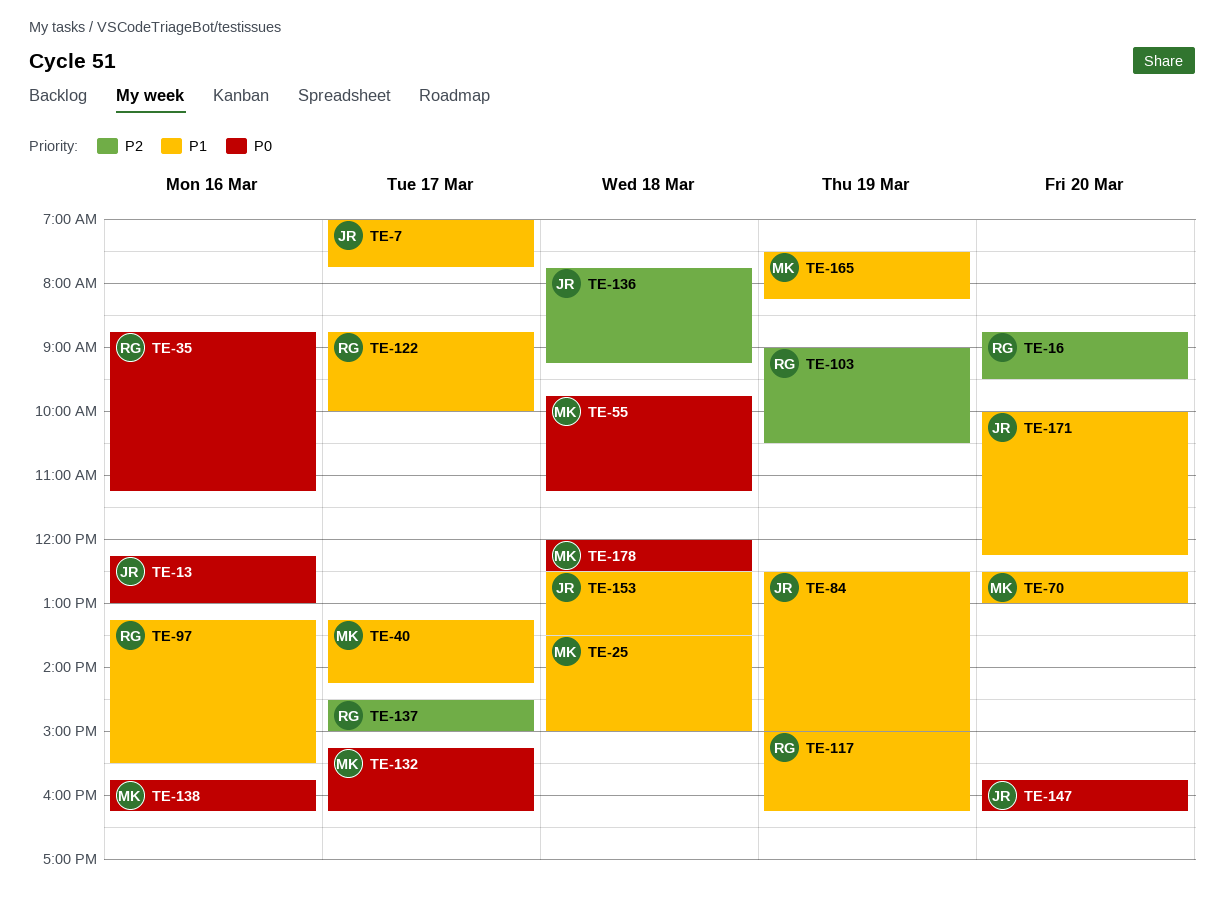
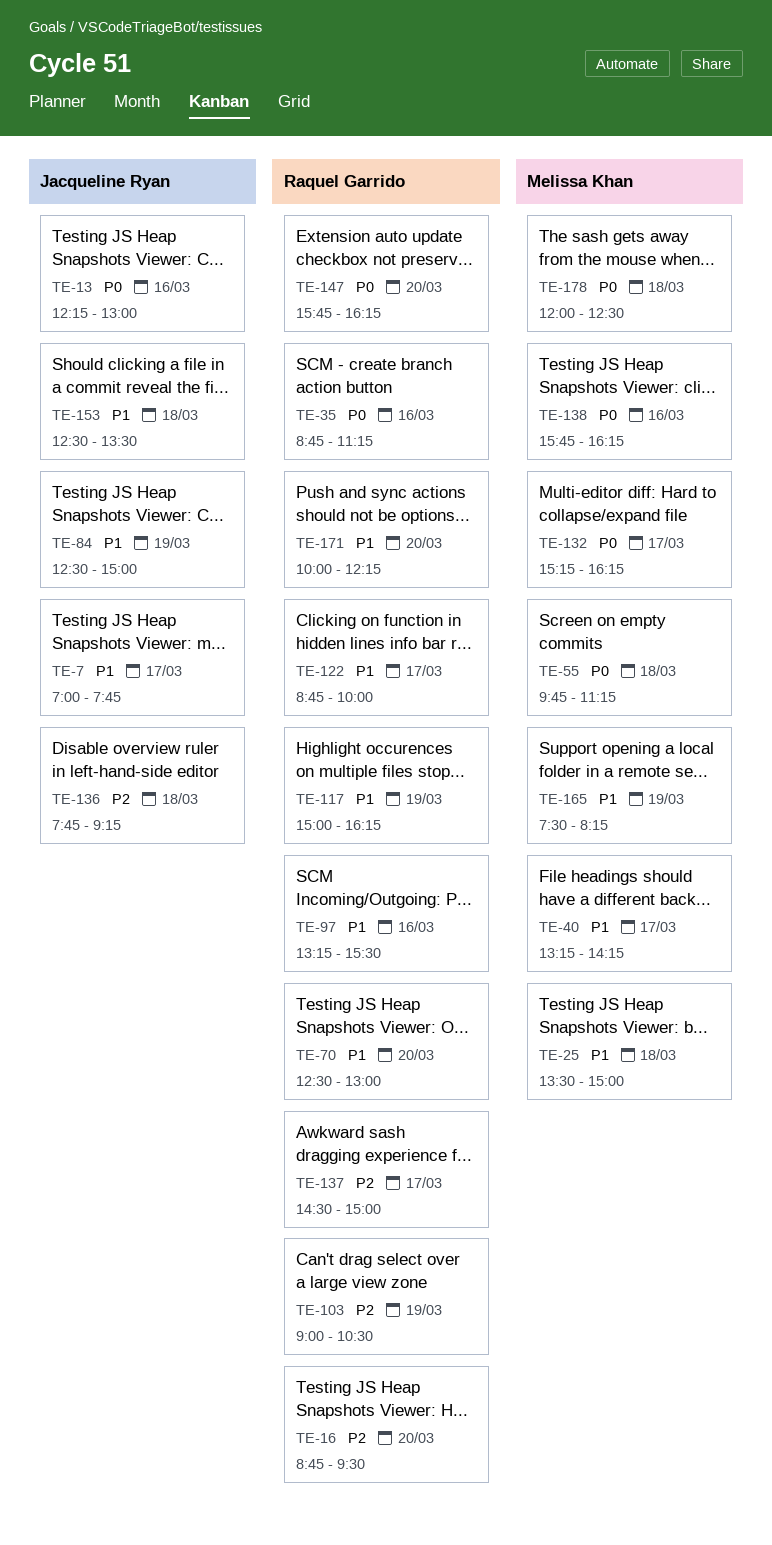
TE-70, owner: Melissa Khan -> Raquel Garrido
TE-147, owner: Jacqueline Ryan -> Raquel Garrido
TE-171, owner: Jacqueline Ryan -> Raquel Garrido

